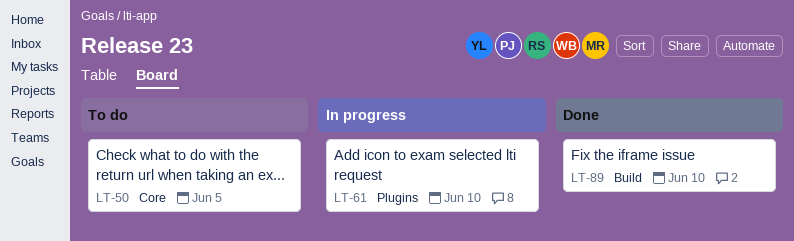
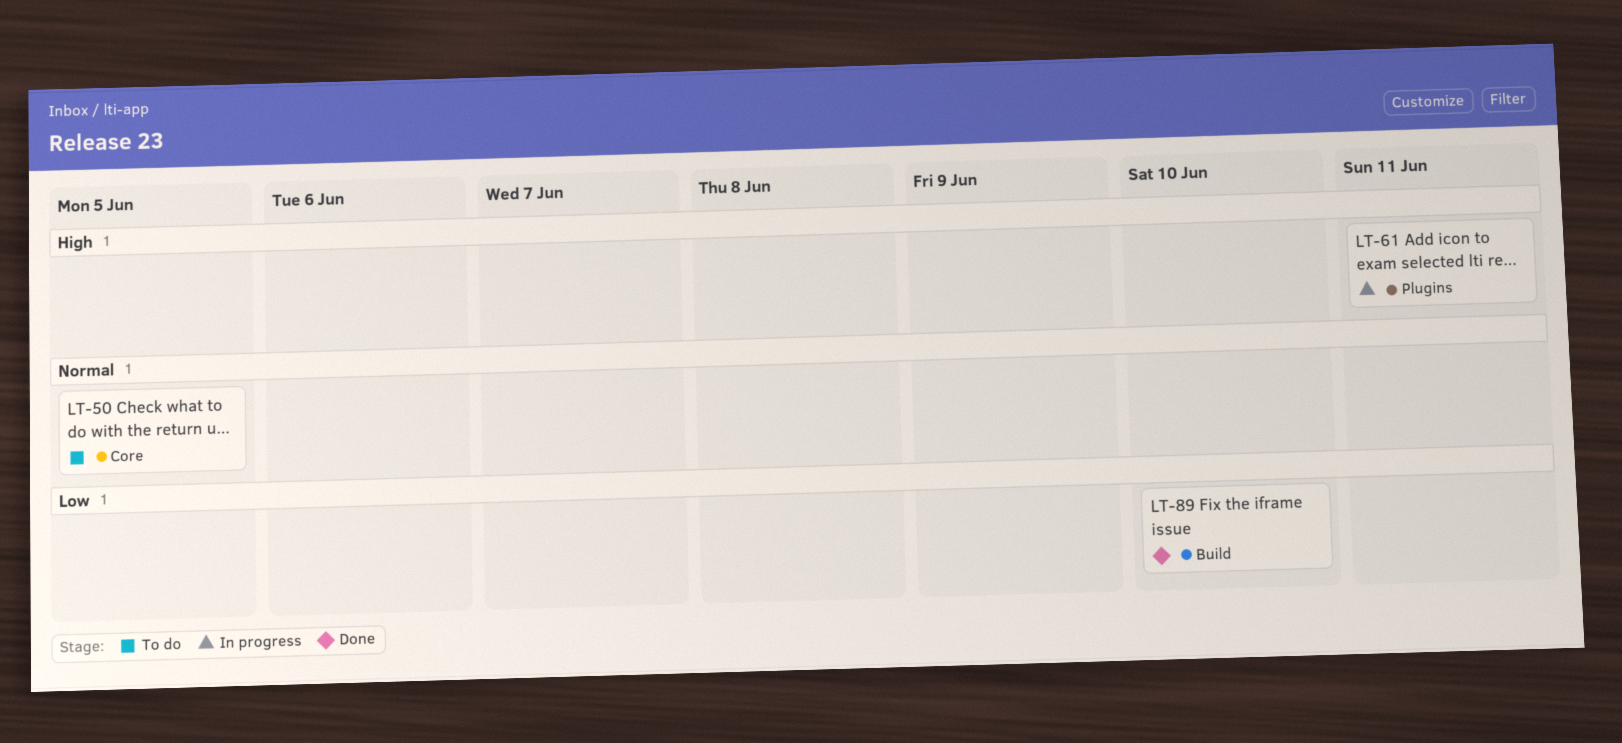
LT-61, due: Jun 10 -> Jun 11

